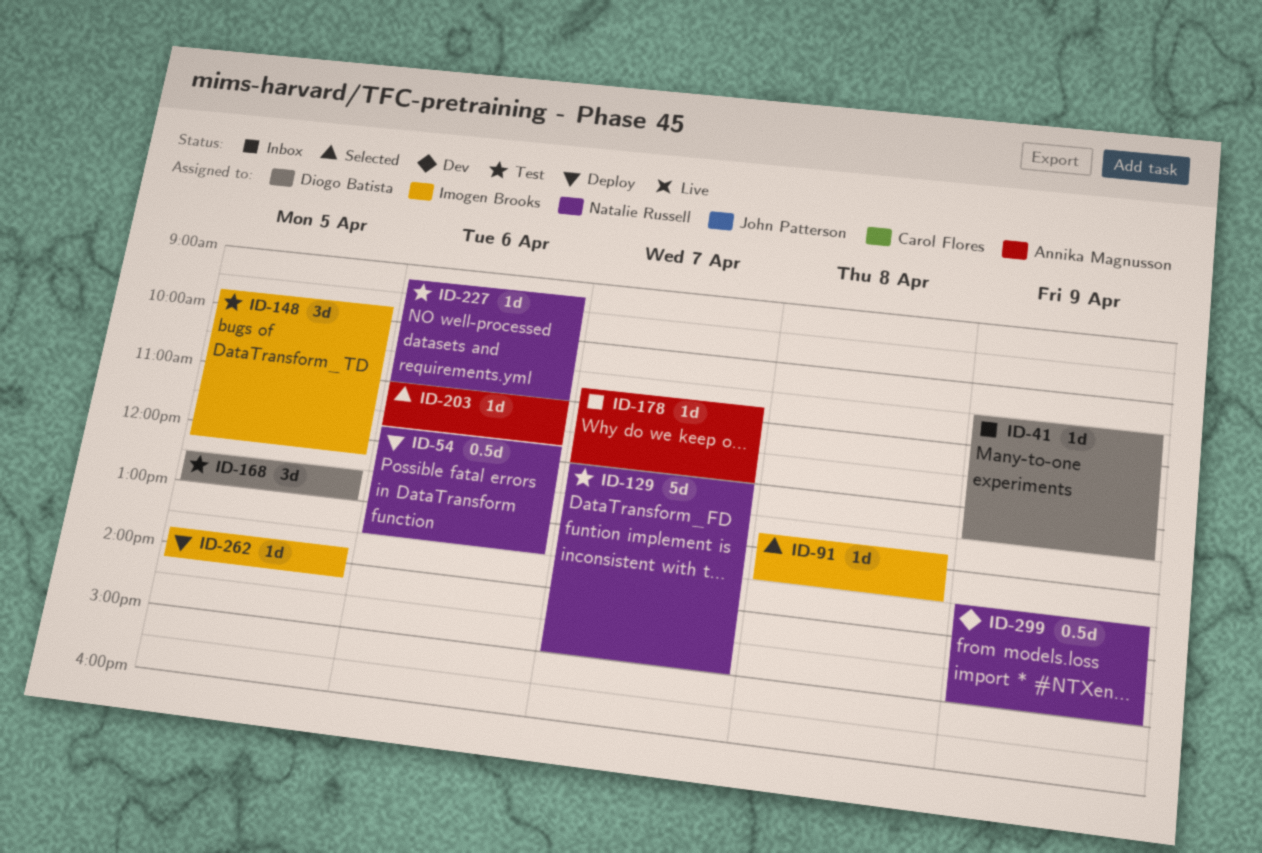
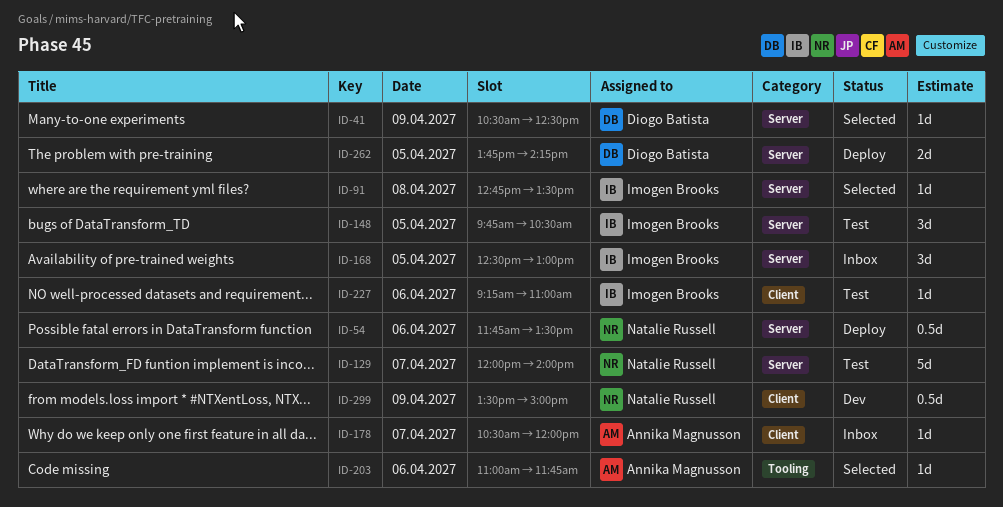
ID-41, status: Inbox -> Selected
ID-129, ends: 15:00 -> 14:00
ID-148, ends: 12:15 -> 10:30
ID-168, status: Test -> Inbox
ID-168, owner: Diogo Batista -> Imogen Brooks
ID-178, begins: 10:45 -> 10:30
ID-227, owner: Natalie Russell -> Imogen Brooks
ID-262, owner: Imogen Brooks -> Diogo Batista
ID-262, estimate: 1d -> 2d

